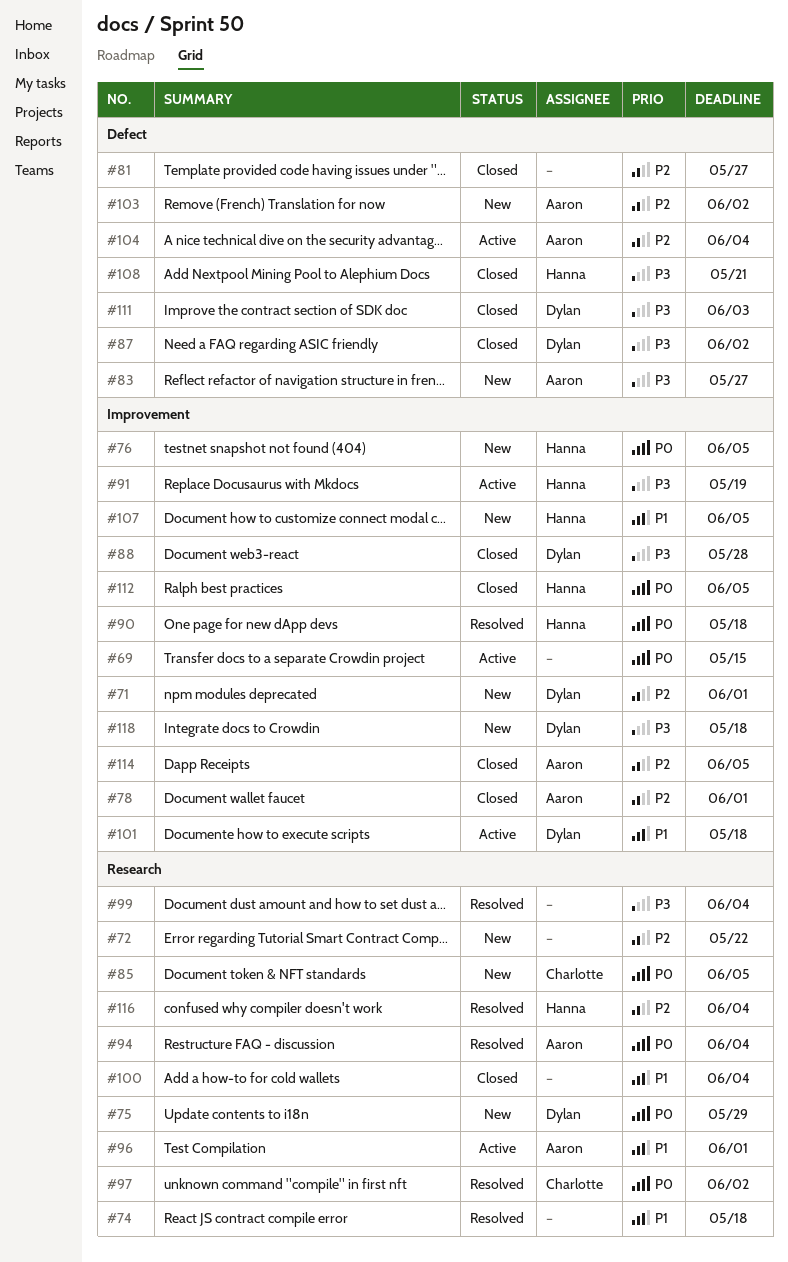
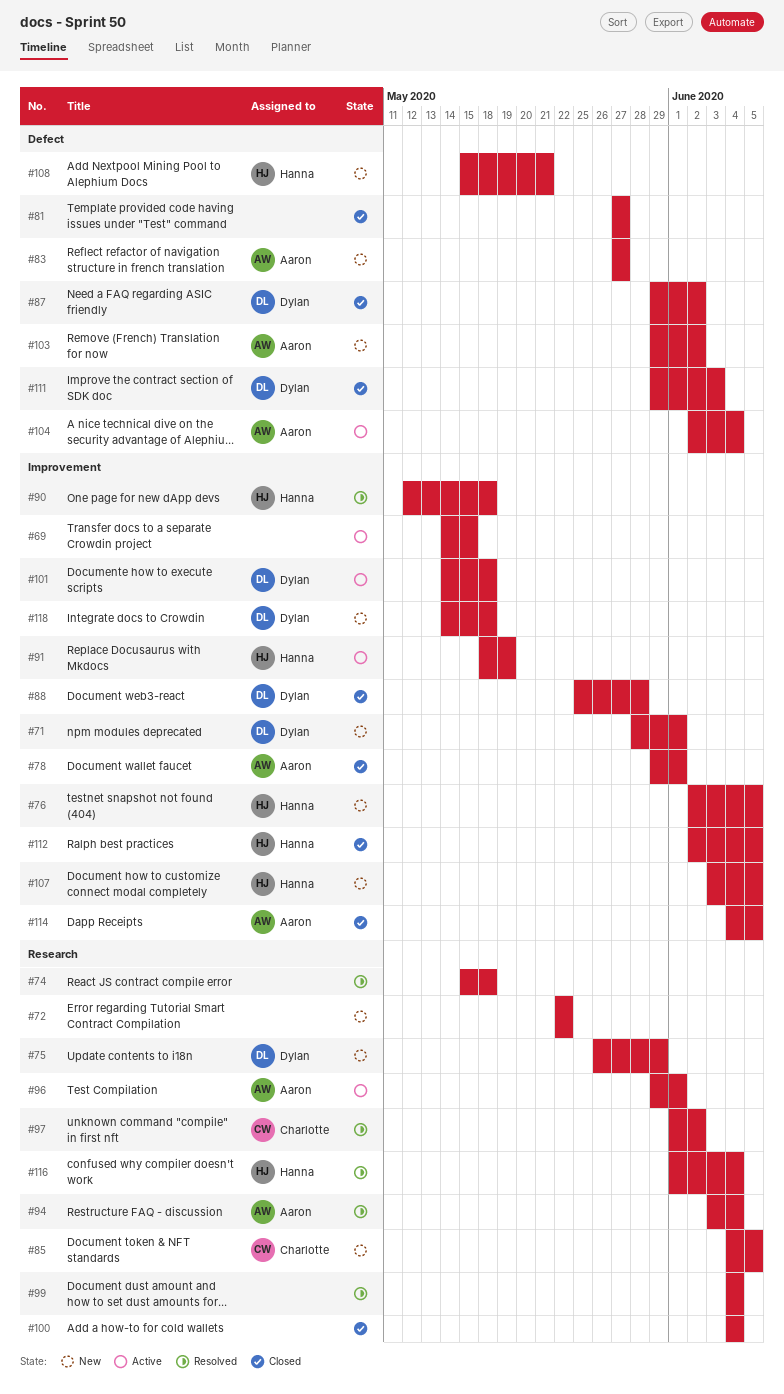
#108, status: Closed -> New

